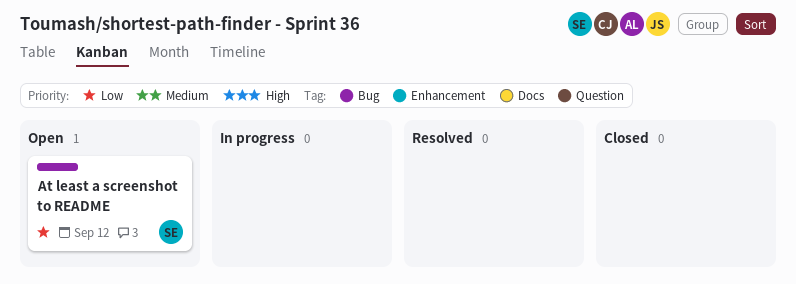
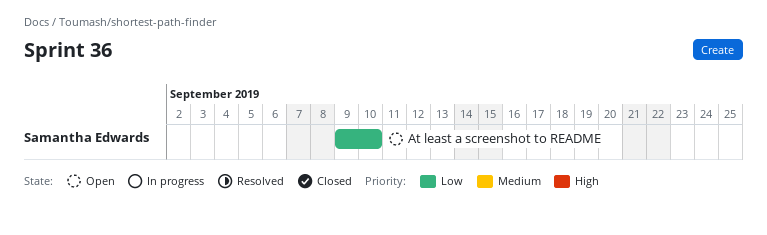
At least a screenshot to README, due: Sep 12 -> Sep 10

